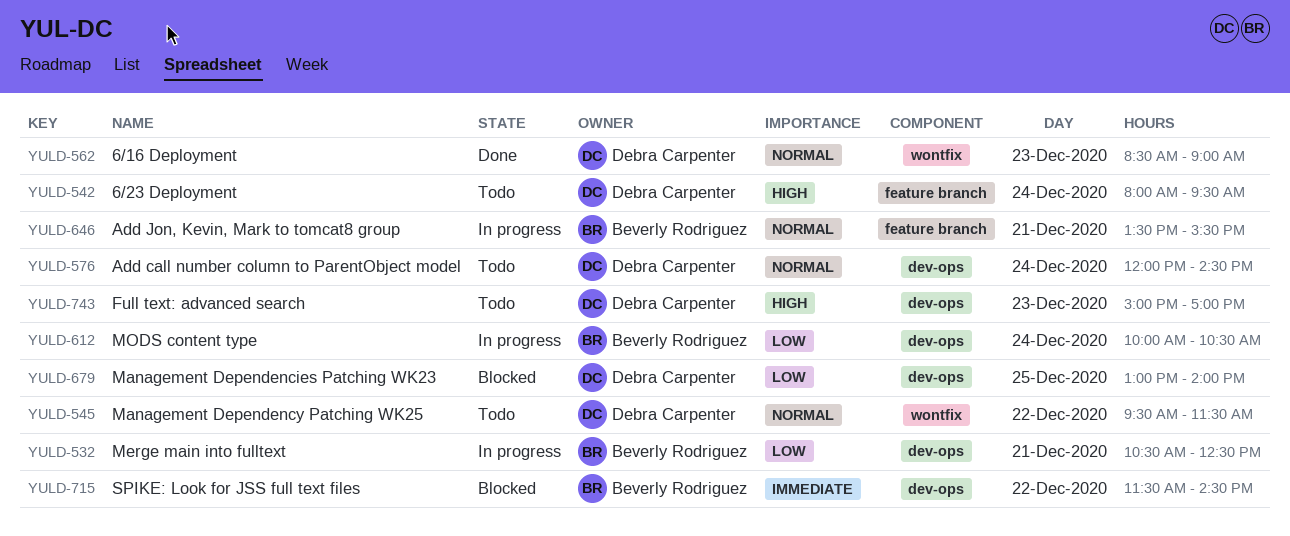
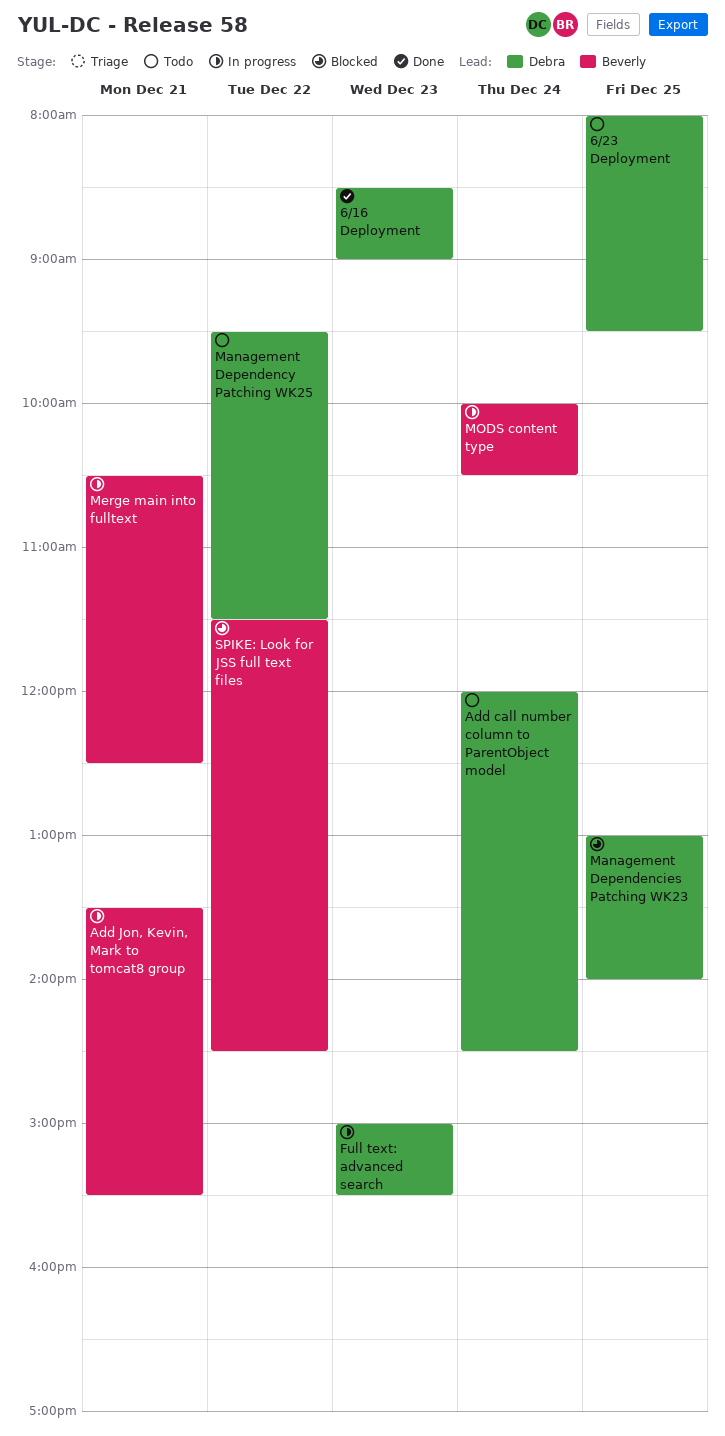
6/23 Deployment, day: Dec 24 -> Dec 25
Full text: advanced search, status: Todo -> In progress
Full text: advanced search, ends: 17:00 -> 15:30

